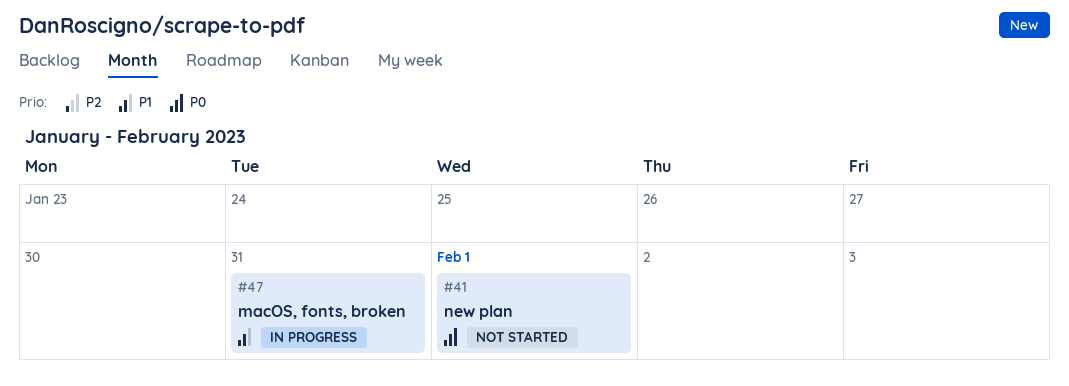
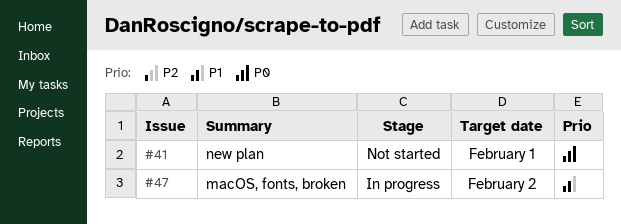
#47, due: Jan 31 -> Feb 2

